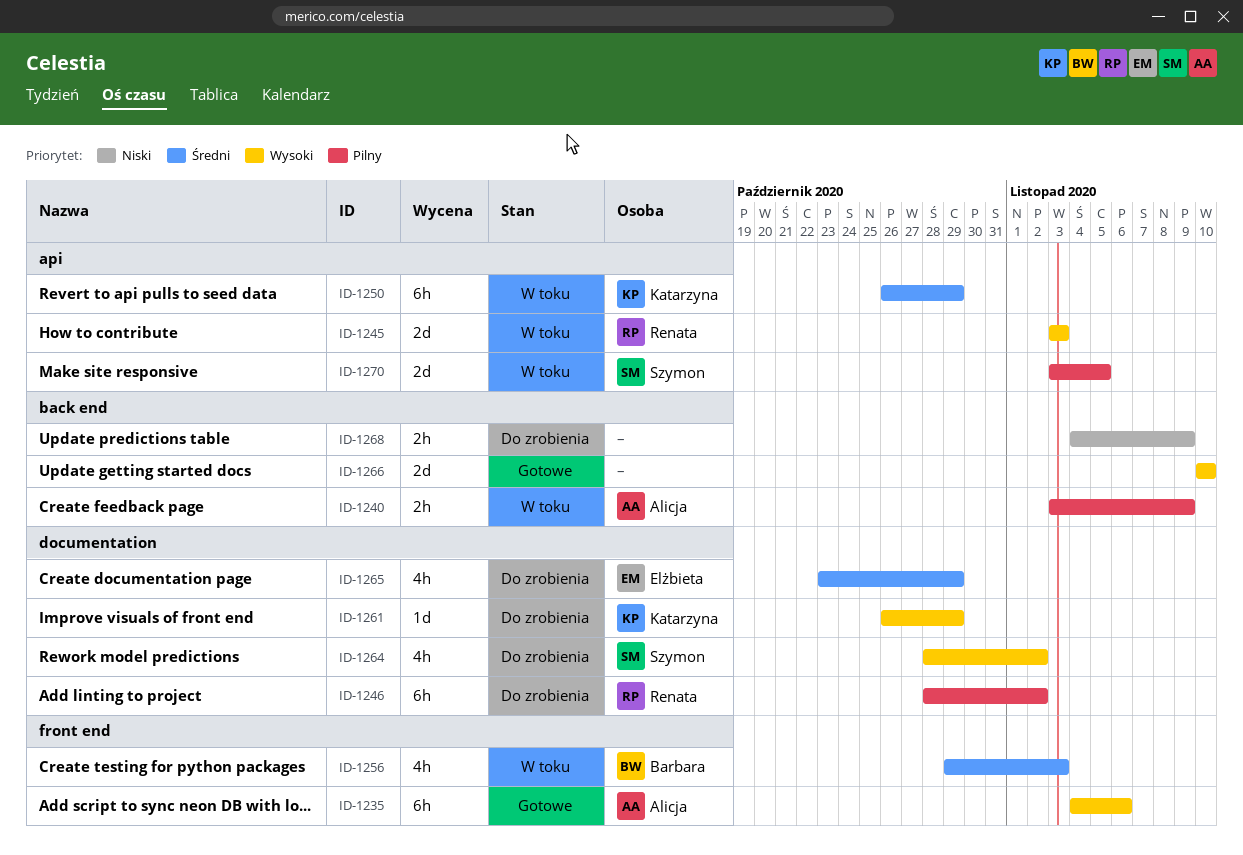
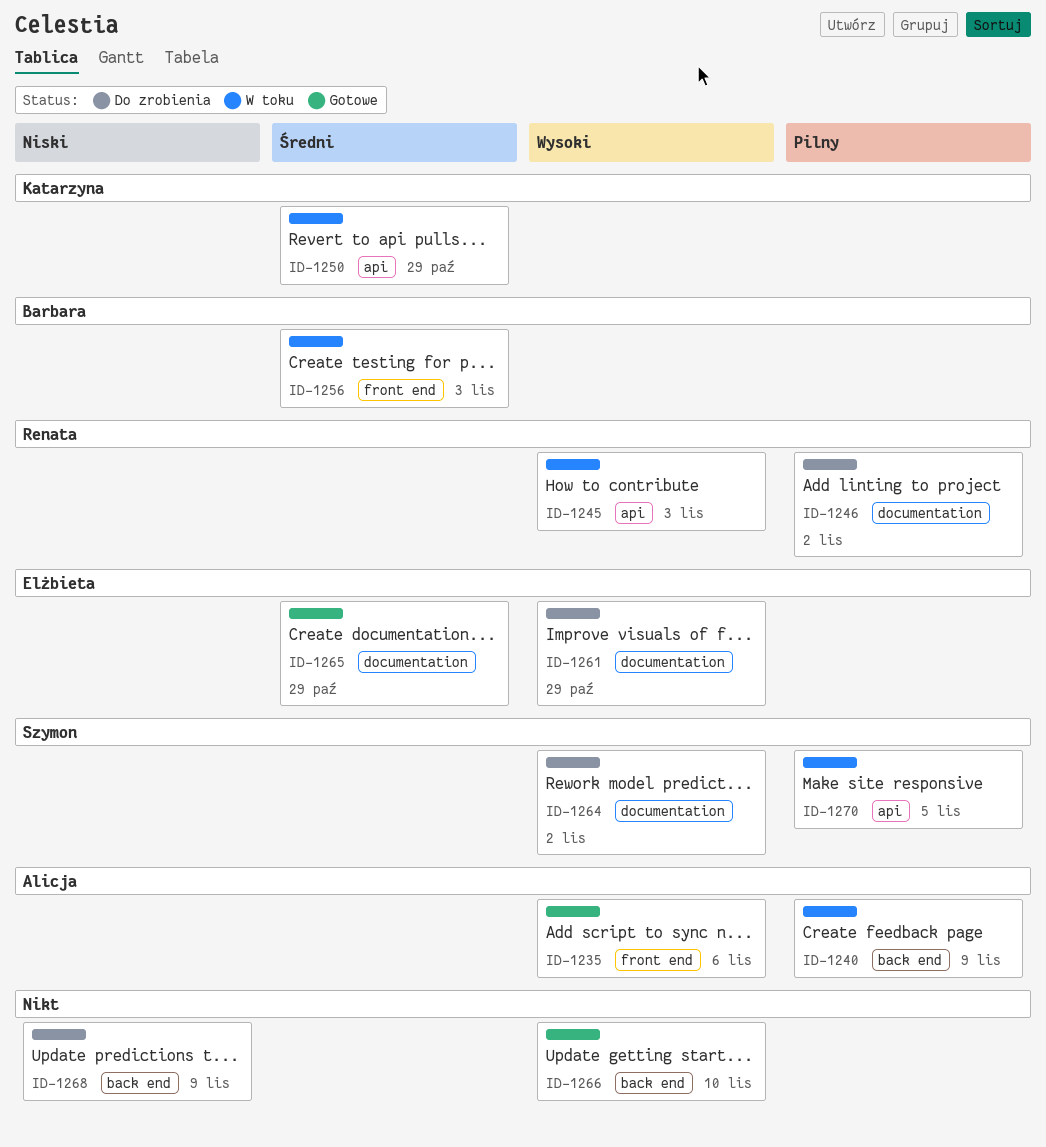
ID-1261, owner: Katarzyna -> Elżbieta
ID-1265, status: Do zrobienia -> Gotowe

